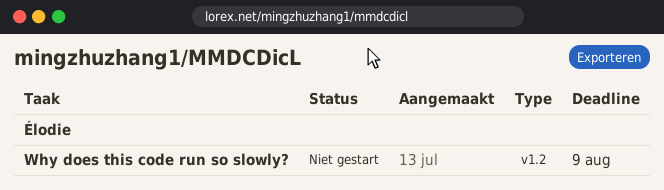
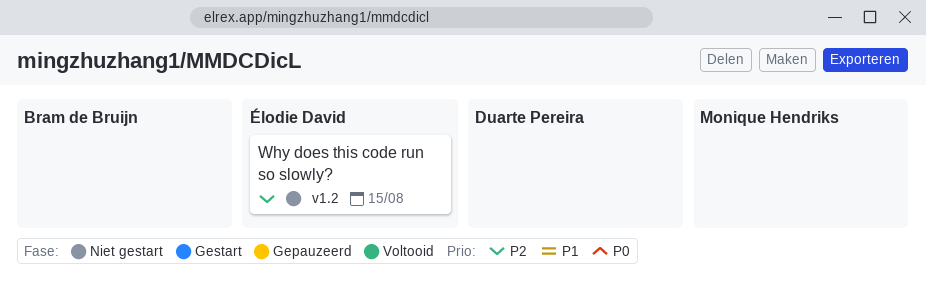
Why does this code run so slowly?, due: Aug 9 -> Aug 15

